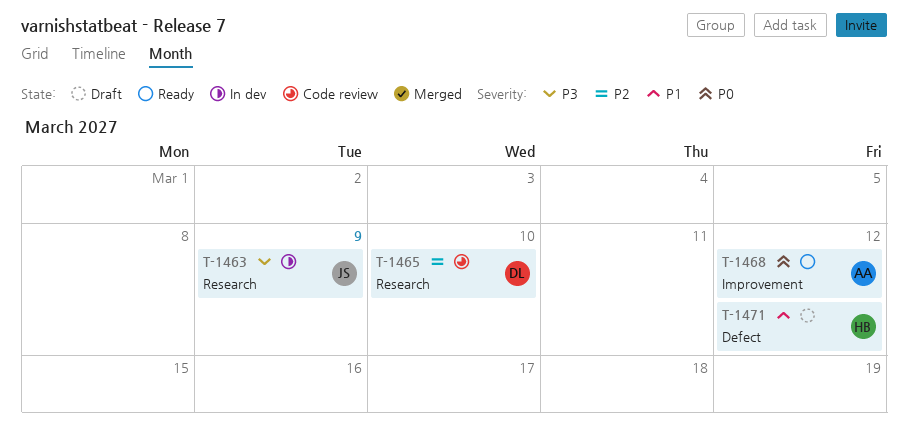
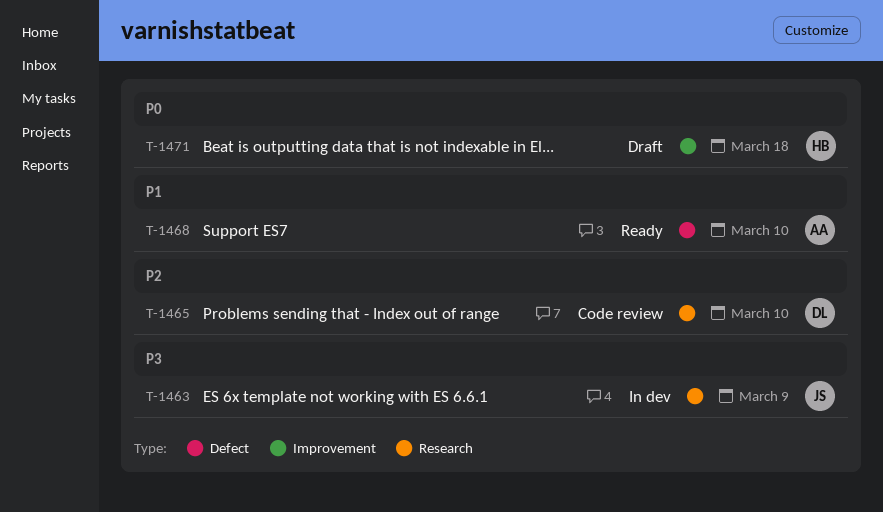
T-1468, priority: P0 -> P1
T-1468, label: Improvement -> Defect
T-1468, due: Mar 12 -> Mar 10
T-1471, priority: P1 -> P0
T-1471, label: Defect -> Improvement
T-1471, due: Mar 12 -> Mar 18

